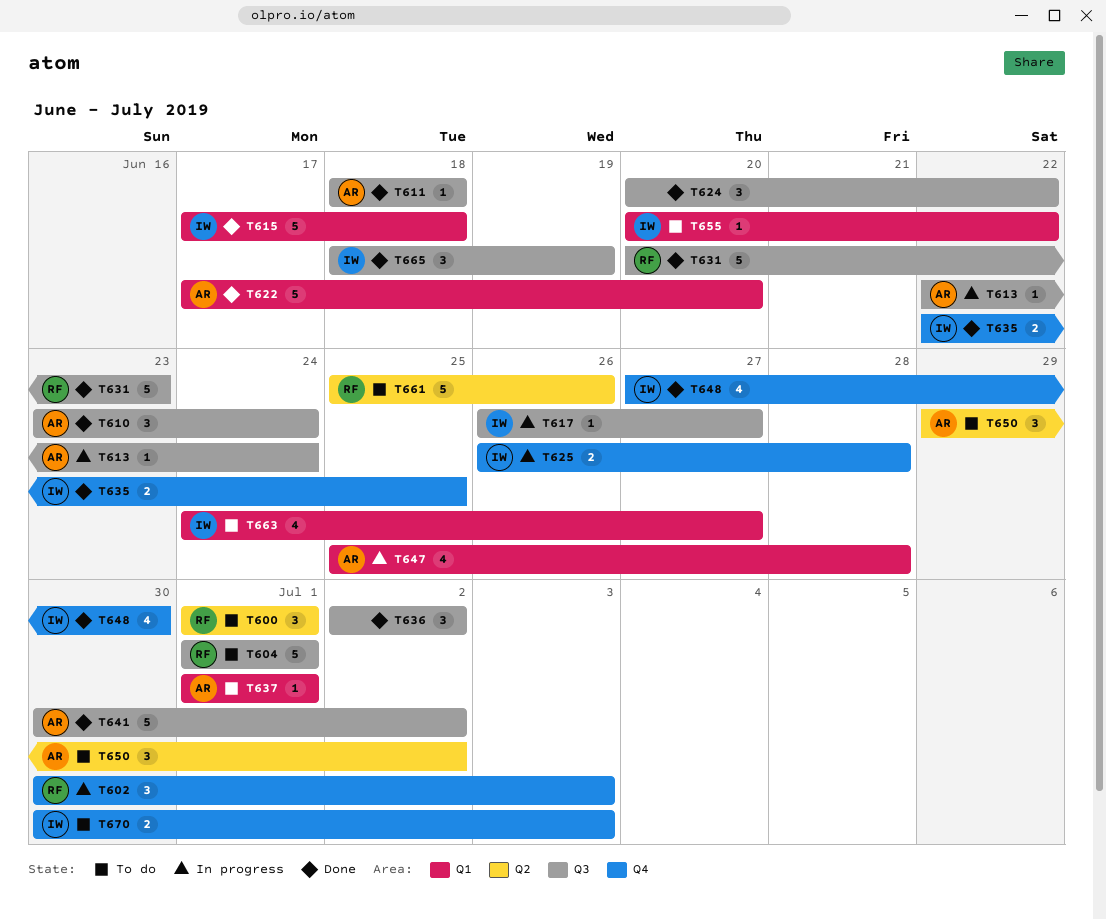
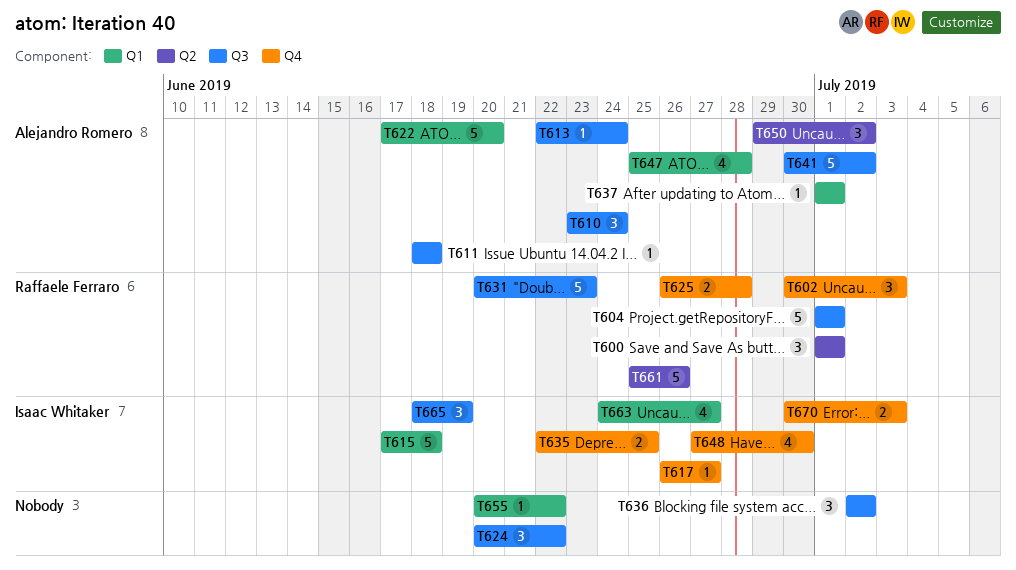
T617, label: Q3 -> Q4
T625, owner: Isaac Whitaker -> Raffaele Ferraro
T655, owner: Isaac Whitaker -> none

